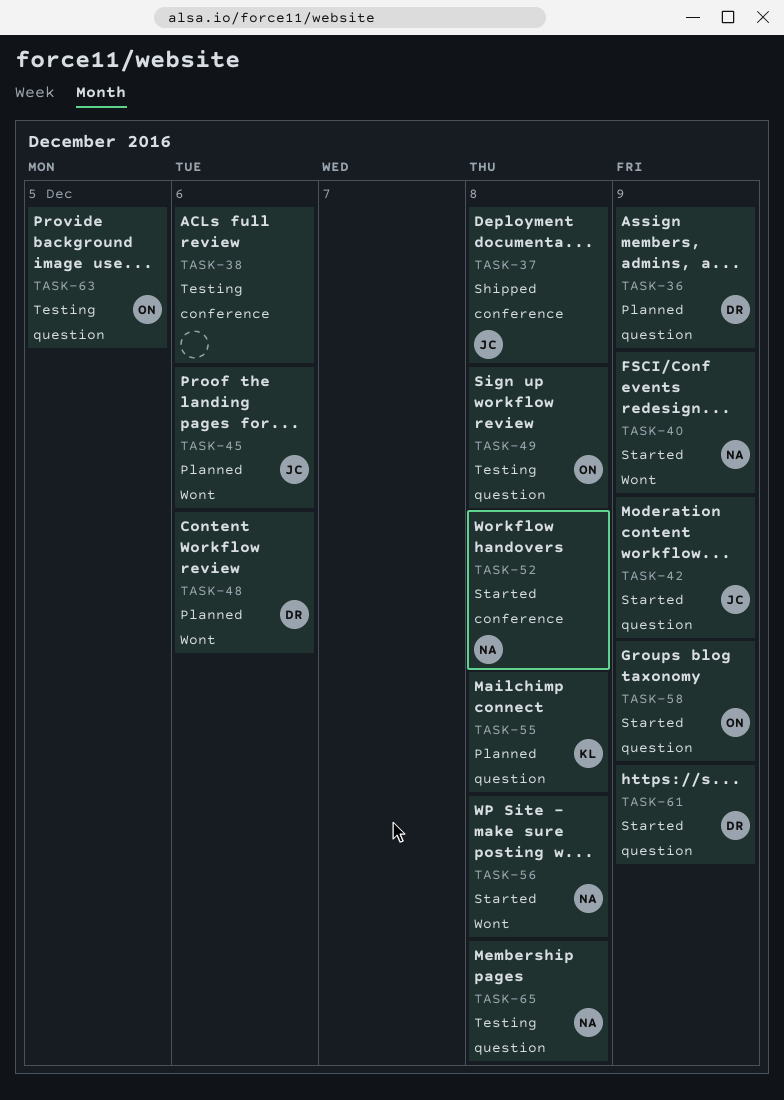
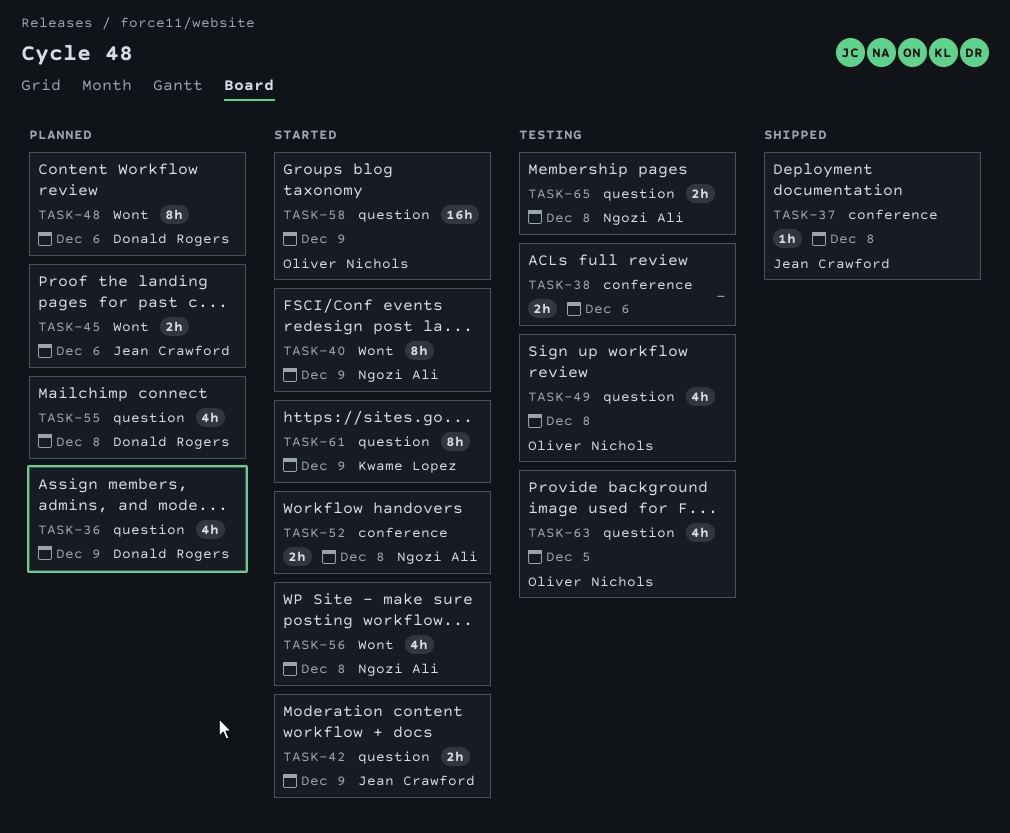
TASK-55, owner: Kwame Lopez -> Donald Rogers
TASK-61, owner: Donald Rogers -> Kwame Lopez

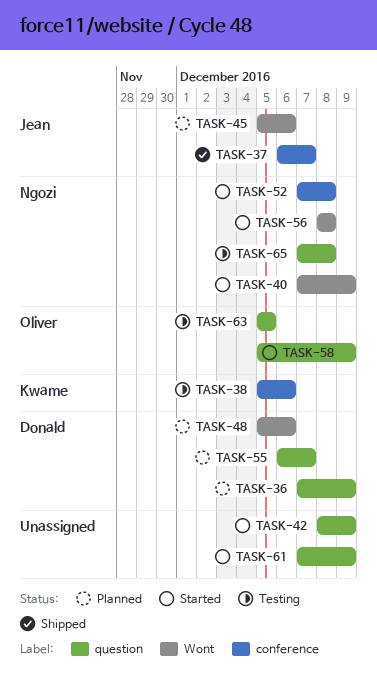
TASK-37, due: Dec 8 -> Dec 7
TASK-38, owner: none -> Kwame Lopez
TASK-42, owner: Jean Crawford -> none
TASK-49: present -> none
TASK-55, due: Dec 8 -> Dec 7
TASK-61, owner: Kwame Lopez -> none

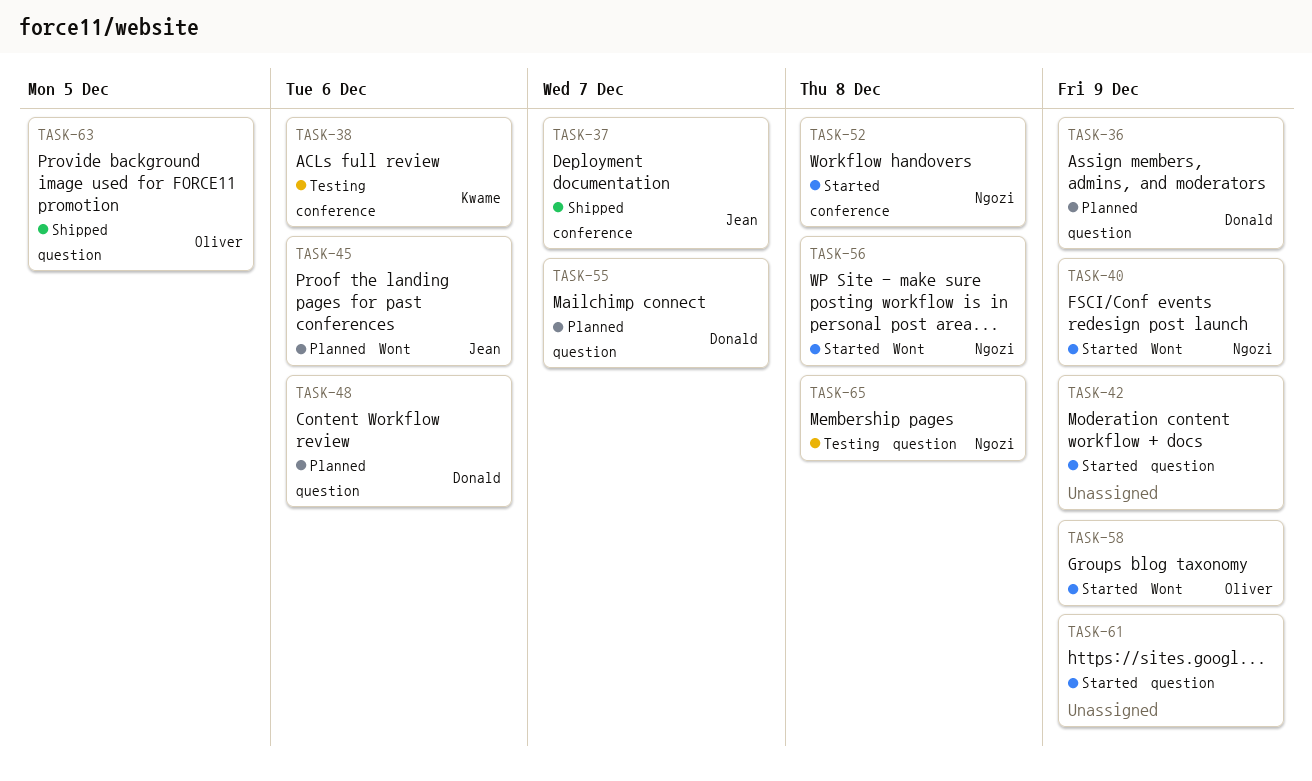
TASK-48, label: Wont -> question
TASK-58, label: question -> Wont
TASK-63, status: Testing -> Shipped

